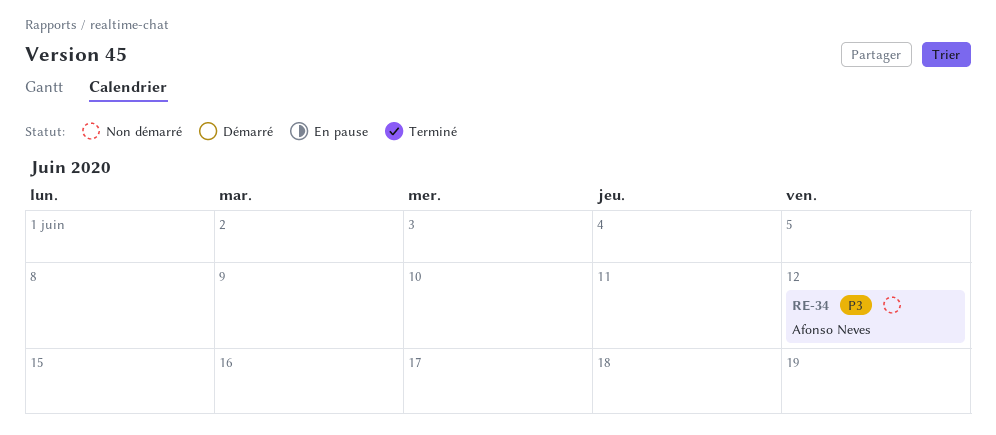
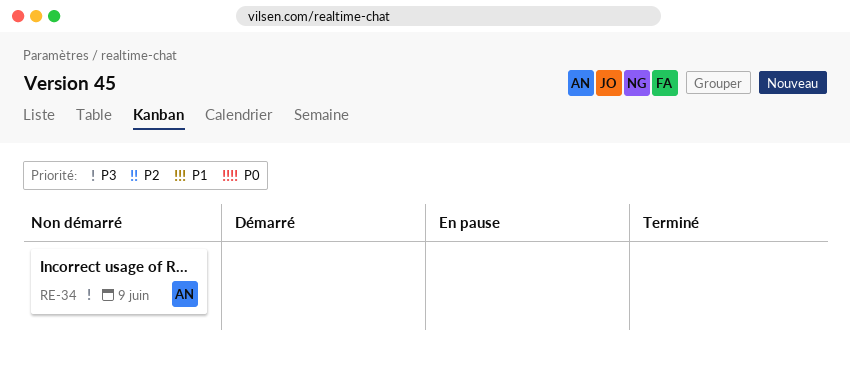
RE-34, due: Jun 12 -> Jun 9

